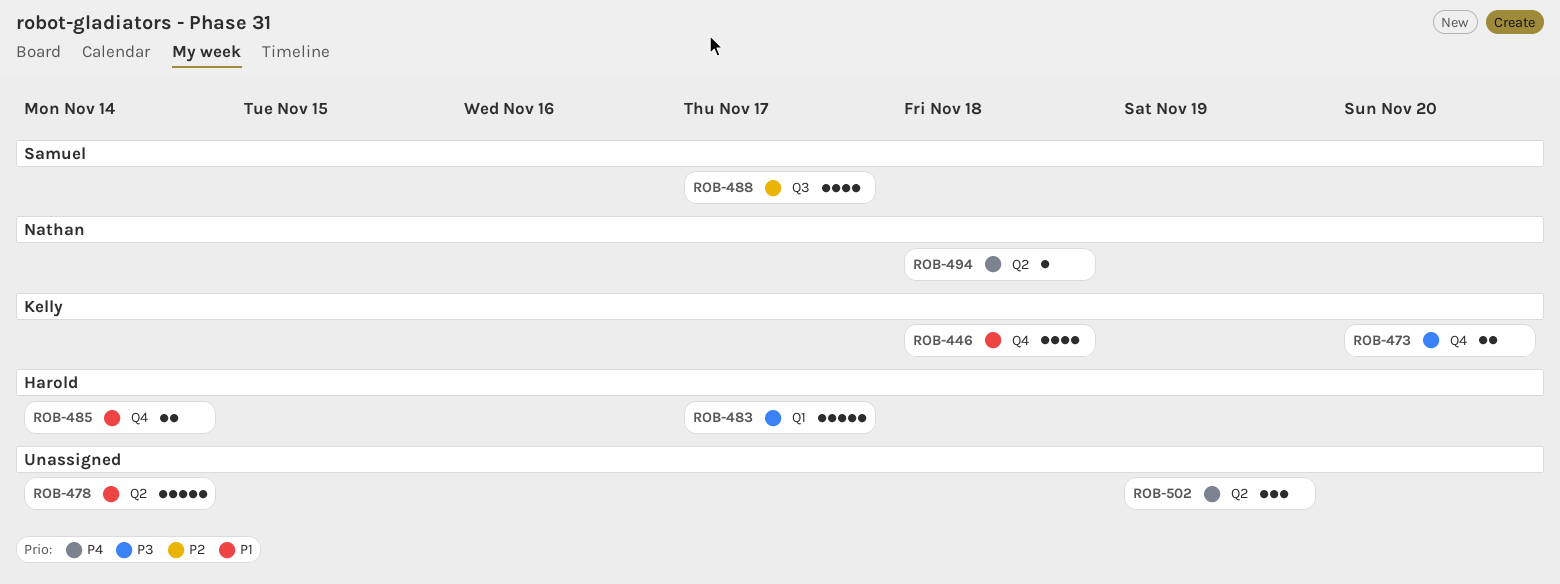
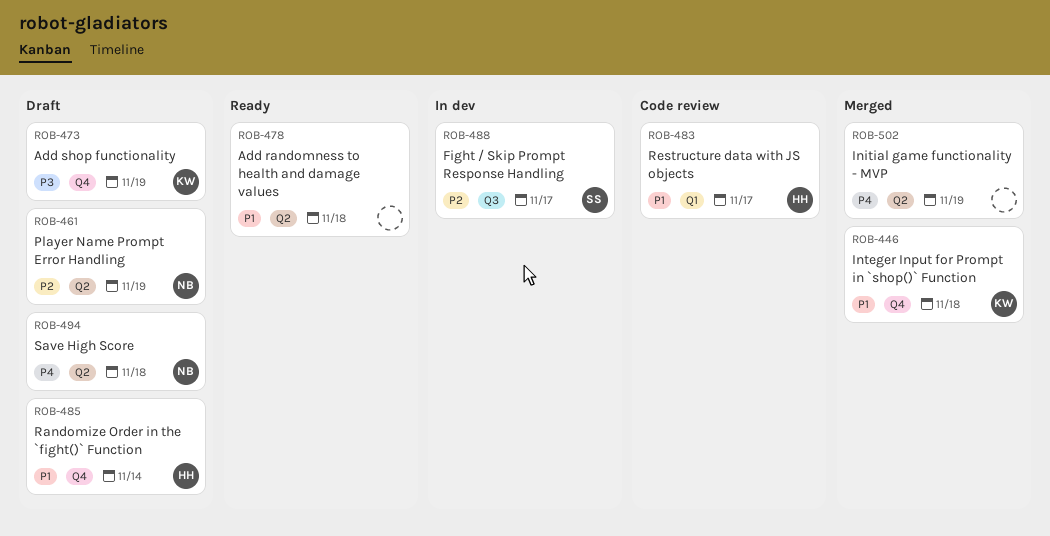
ROB-461: none -> present
ROB-473, due: Nov 20 -> Nov 19
ROB-478, due: Nov 14 -> Nov 18
ROB-483, priority: P3 -> P1

